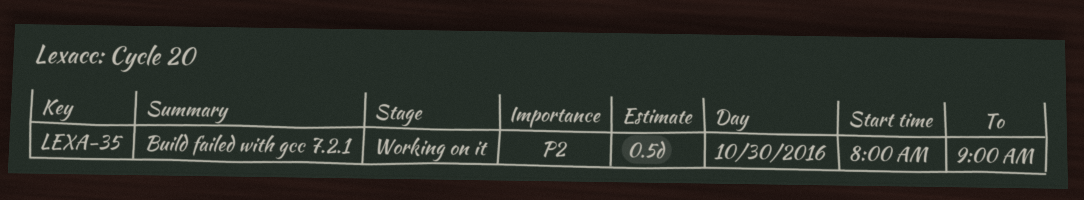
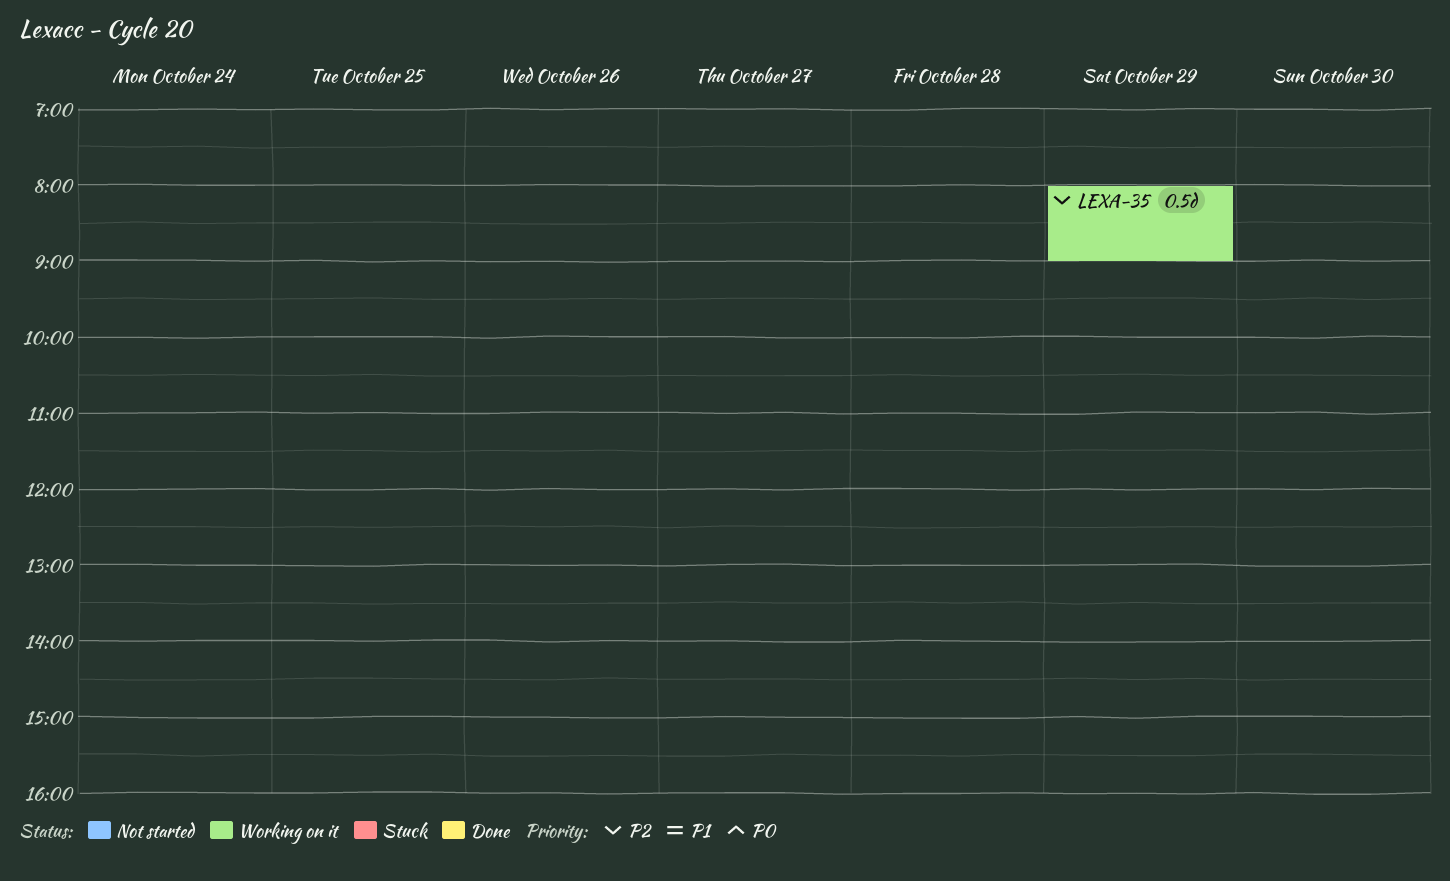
LEXA-35, day: Oct 30 -> Oct 29

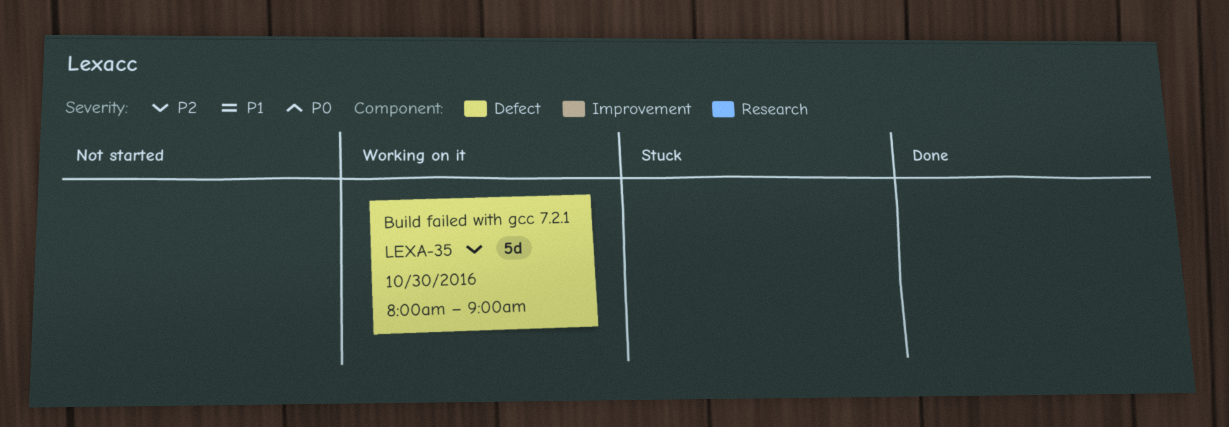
LEXA-35, estimate: 0.5d -> 5d
LEXA-35, day: Oct 29 -> Oct 30

